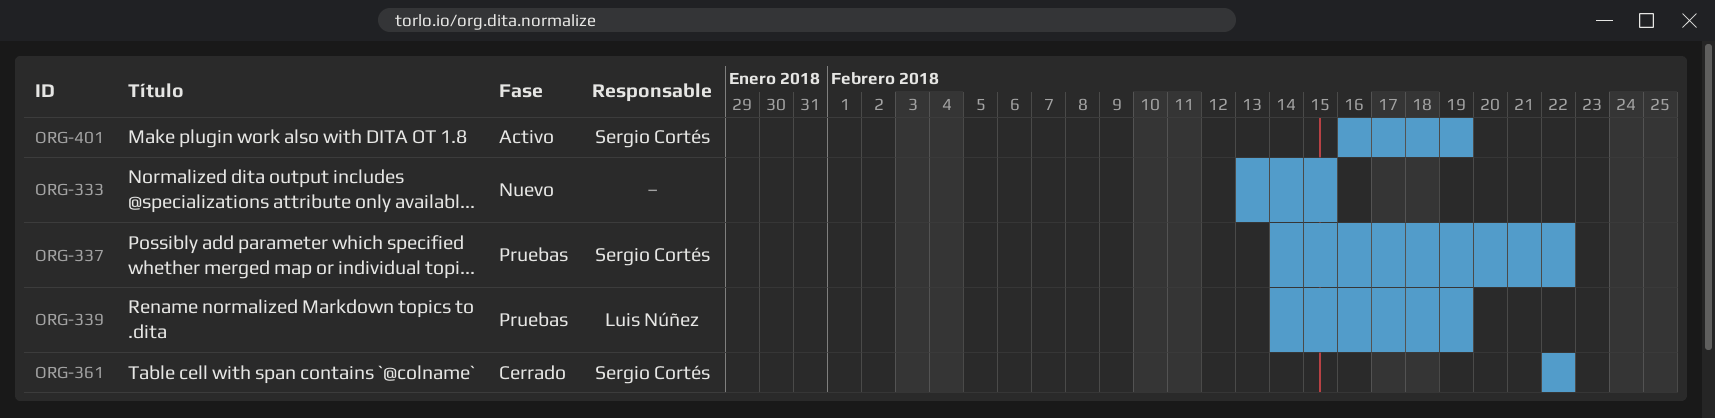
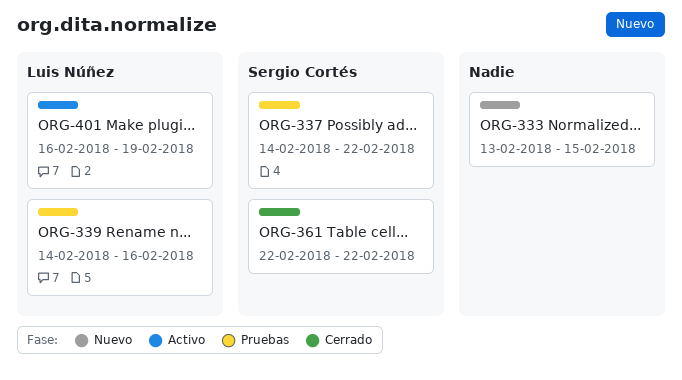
ORG-339, due: Feb 19 -> Feb 16
ORG-401, owner: Sergio Cortés -> Luis Núñez

